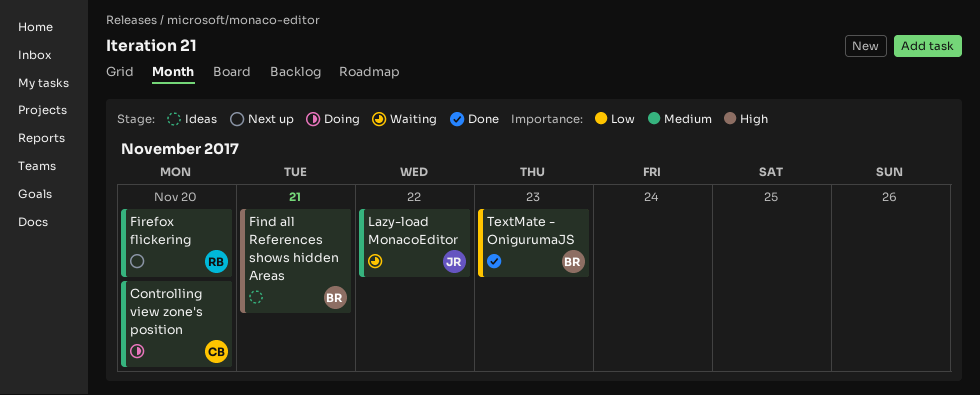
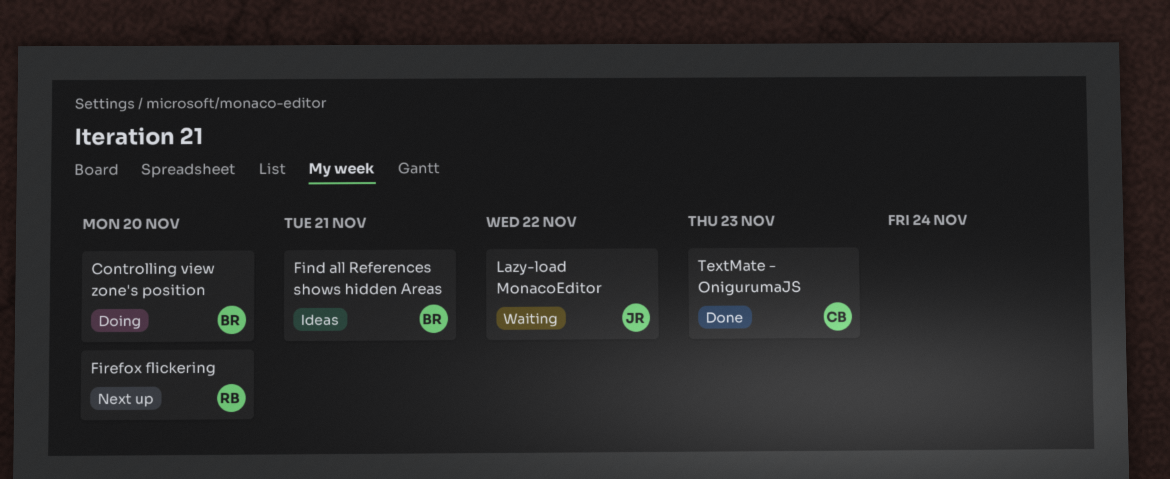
Controlling view zone's position, owner: CB -> BR
TextMate - OnigurumaJS, owner: BR -> CB

